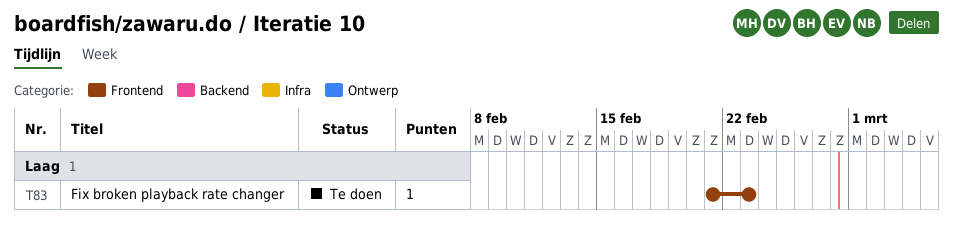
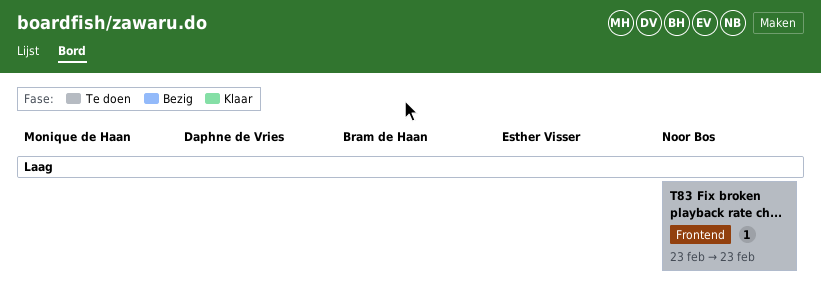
T83, start: Feb 21 -> Feb 23

